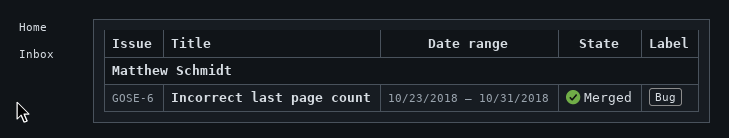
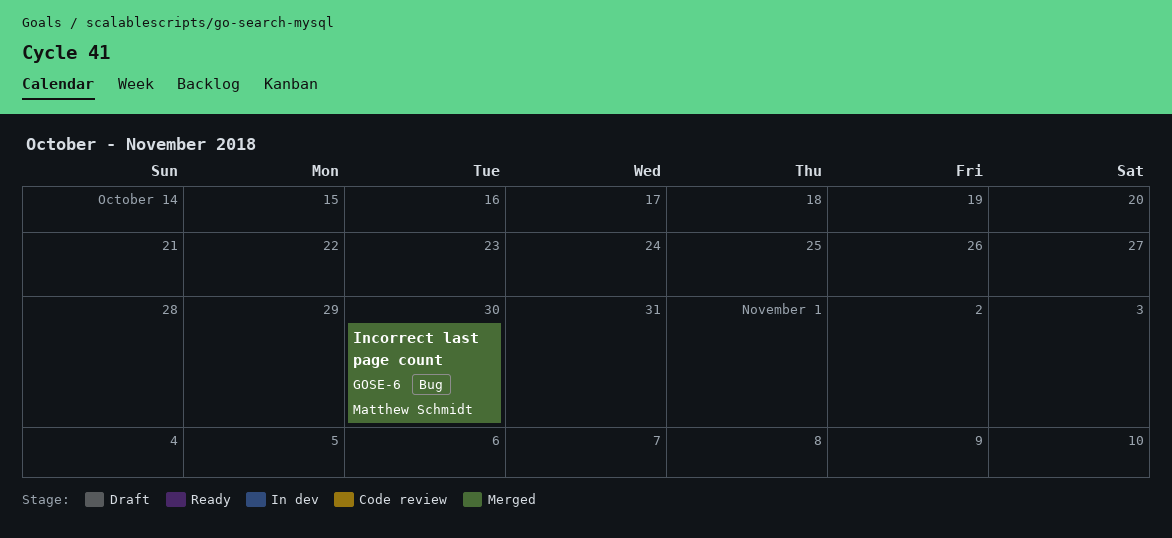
GOSE-6, due: Oct 31 -> Oct 30

